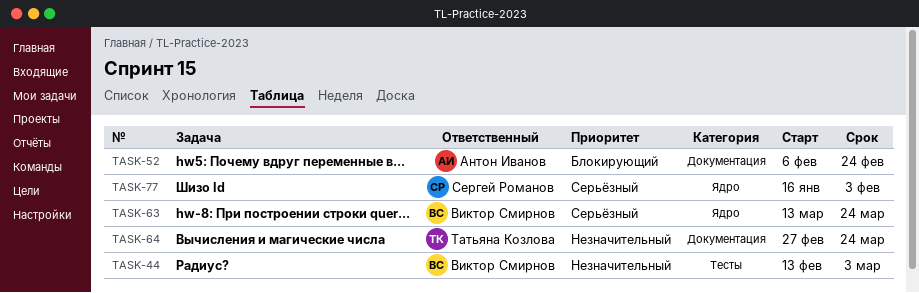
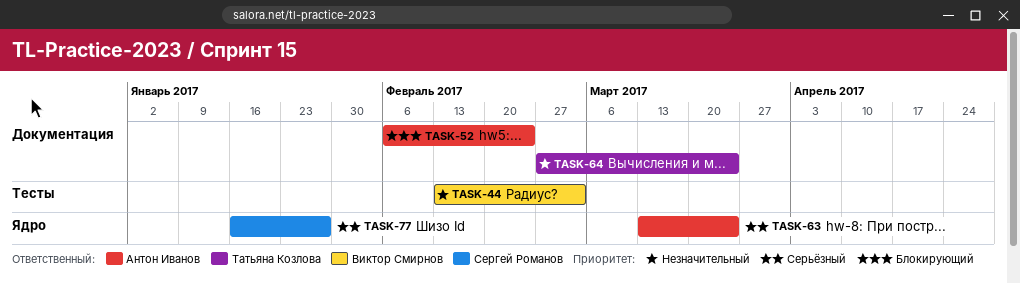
TASK-63, owner: Виктор Смирнов -> Антон Иванов
TASK-77, due: Feb 3 -> Jan 27

